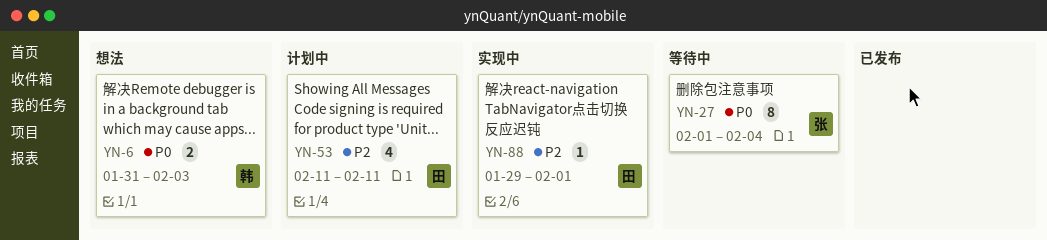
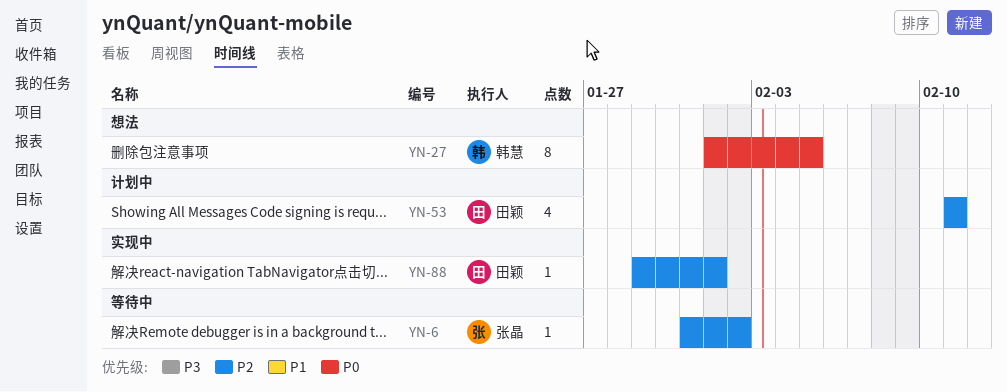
YN-6, status: 想法 -> 等待中
YN-6, owner: 韩慧 -> 张晶
YN-6, priority: P0 -> P2
YN-6, estimate: 2 -> 1
YN-6, due: Feb 3 -> Feb 2
YN-27, status: 等待中 -> 想法
YN-27, owner: 张晶 -> 韩慧
YN-27, due: Feb 4 -> Feb 5

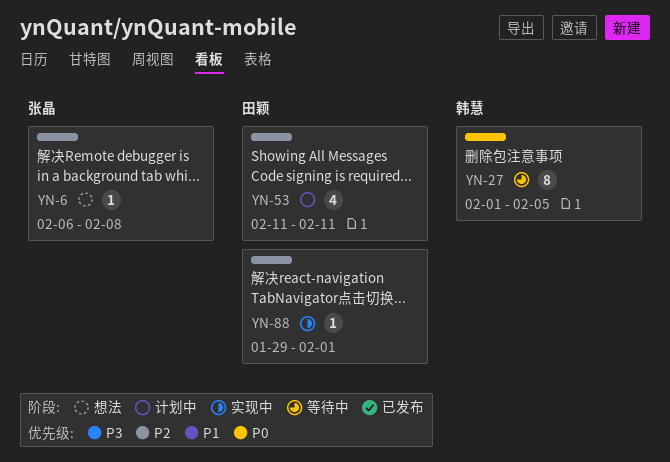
YN-6, status: 等待中 -> 想法
YN-6, start: Jan 31 -> Feb 6
YN-6, due: Feb 2 -> Feb 8
YN-27, status: 想法 -> 等待中

